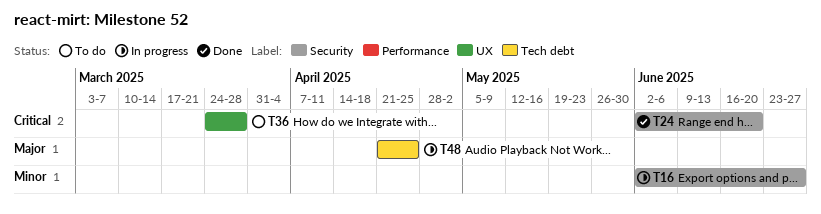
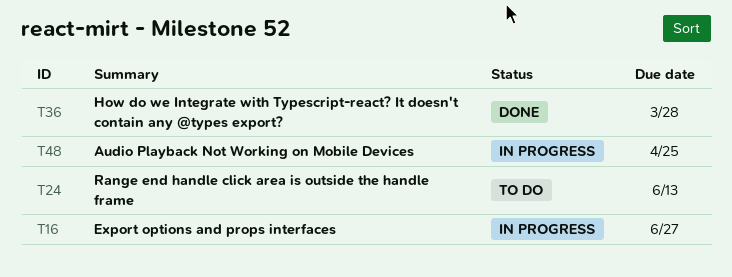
T24, status: Done -> To do
T24, due: Jun 20 -> Jun 13
T36, status: To do -> Done

